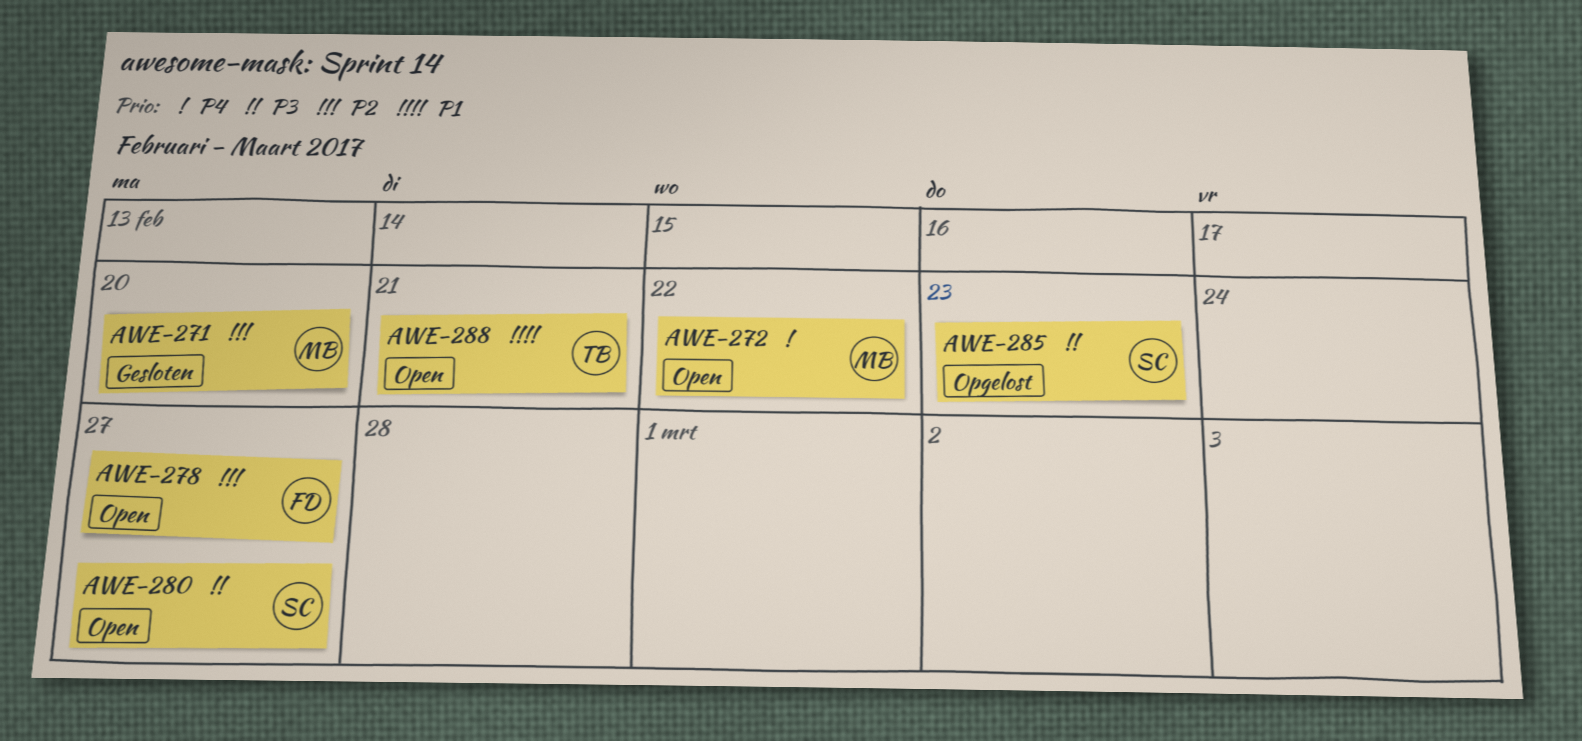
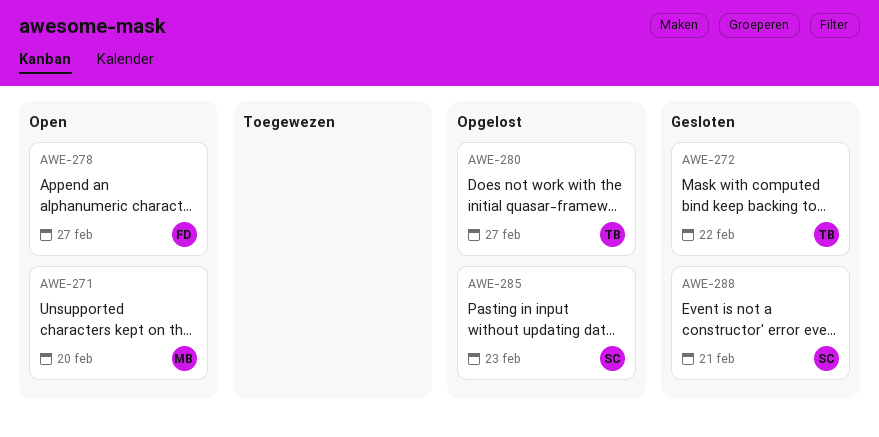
AWE-271, status: Gesloten -> Open
AWE-272, status: Open -> Gesloten
AWE-272, owner: MB -> TB
AWE-280, status: Open -> Opgelost
AWE-280, owner: SC -> TB
AWE-288, status: Open -> Gesloten
AWE-288, owner: TB -> SC

